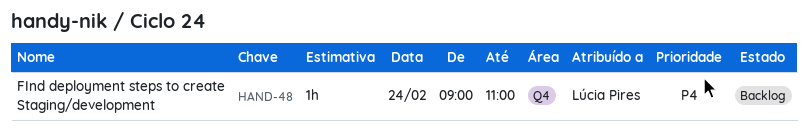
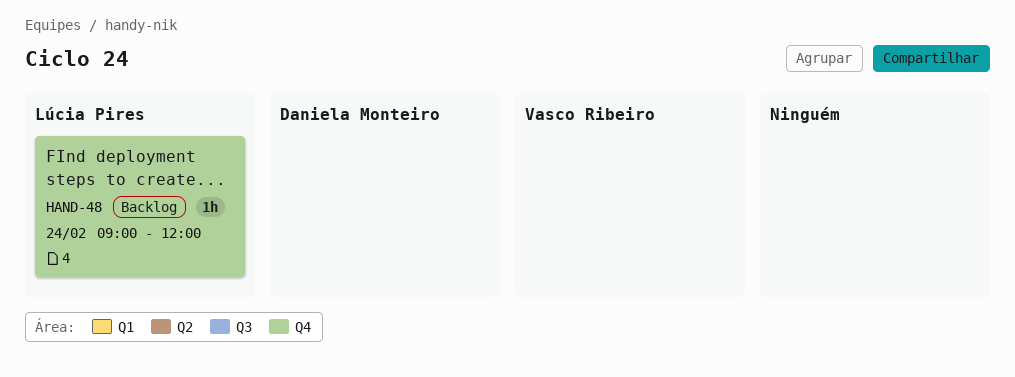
HAND-48, ends: 11:00 -> 12:00

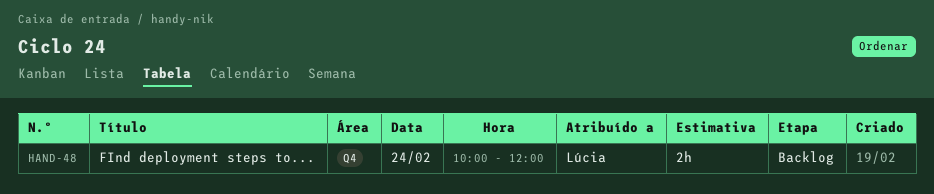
HAND-48, estimate: 1h -> 2h
HAND-48, begins: 09:00 -> 10:00

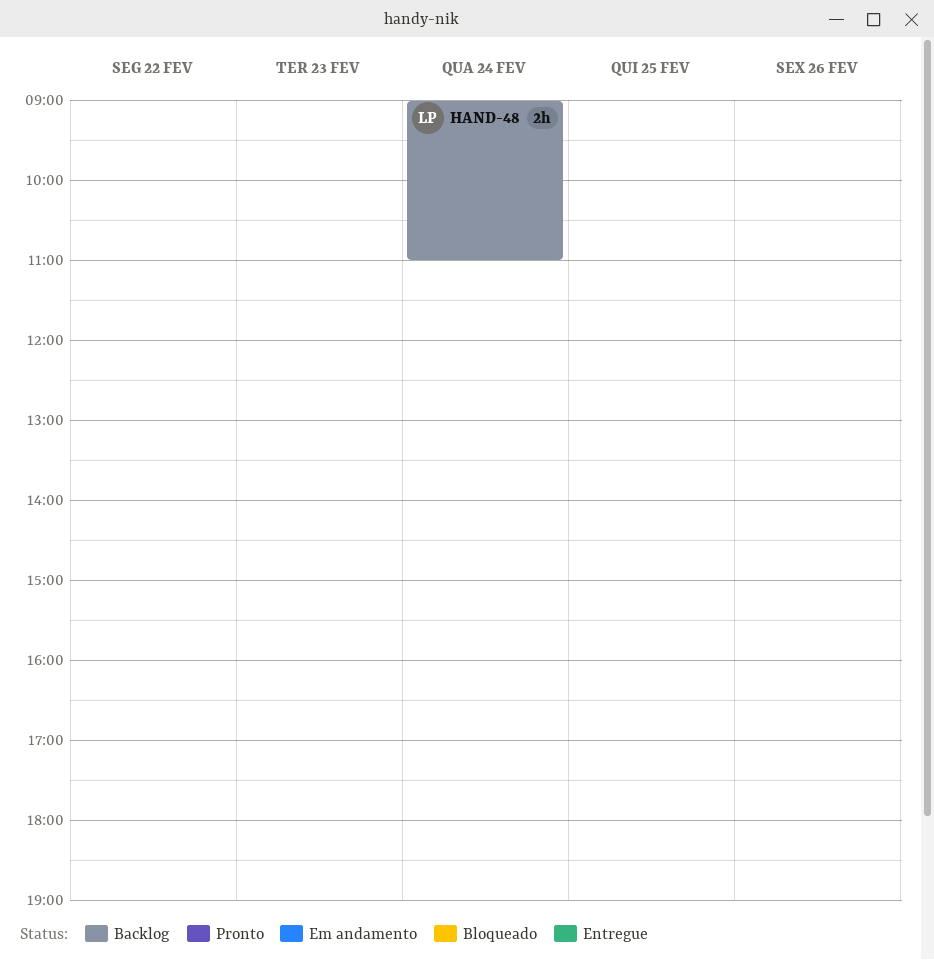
HAND-48, begins: 10:00 -> 09:00
HAND-48, ends: 12:00 -> 11:00

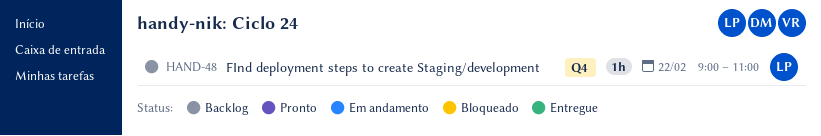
HAND-48, estimate: 2h -> 1h
HAND-48, day: Feb 24 -> Feb 22

